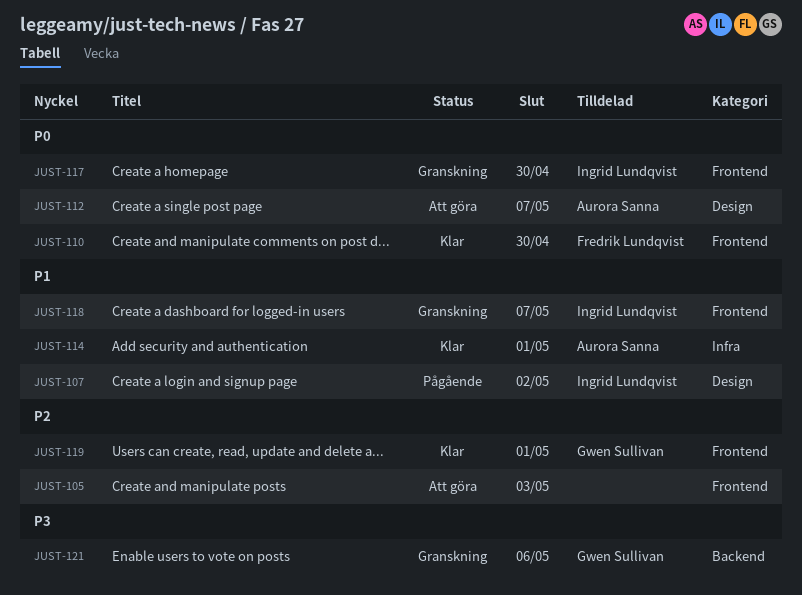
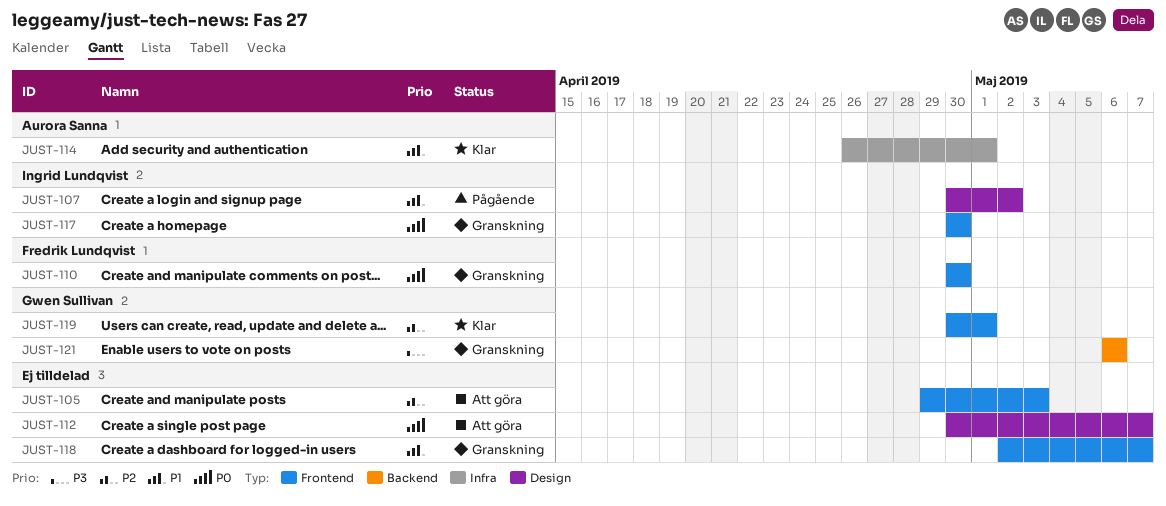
JUST-110, status: Klar -> Granskning
JUST-112, owner: Aurora Sanna -> none
JUST-118, owner: Ingrid Lundqvist -> none

